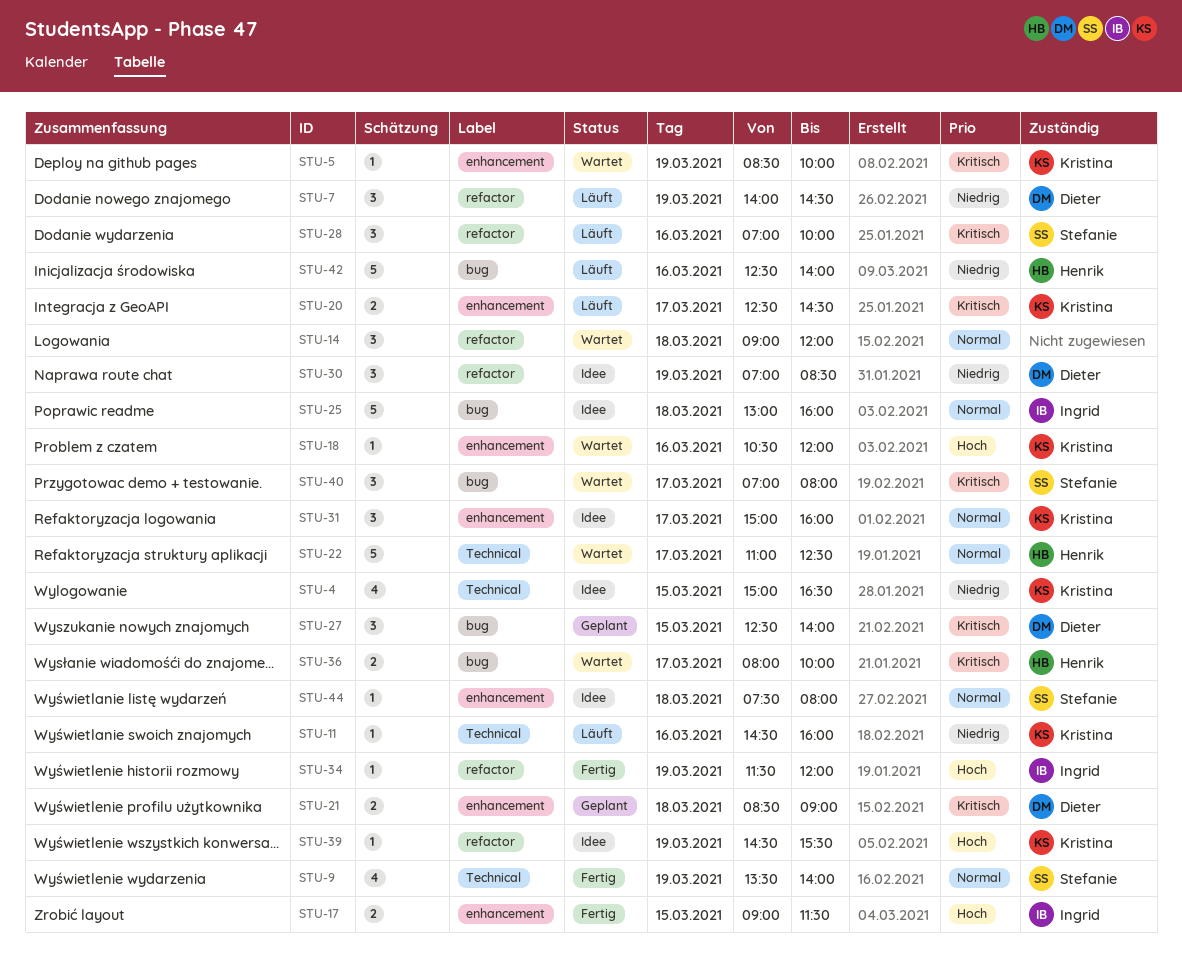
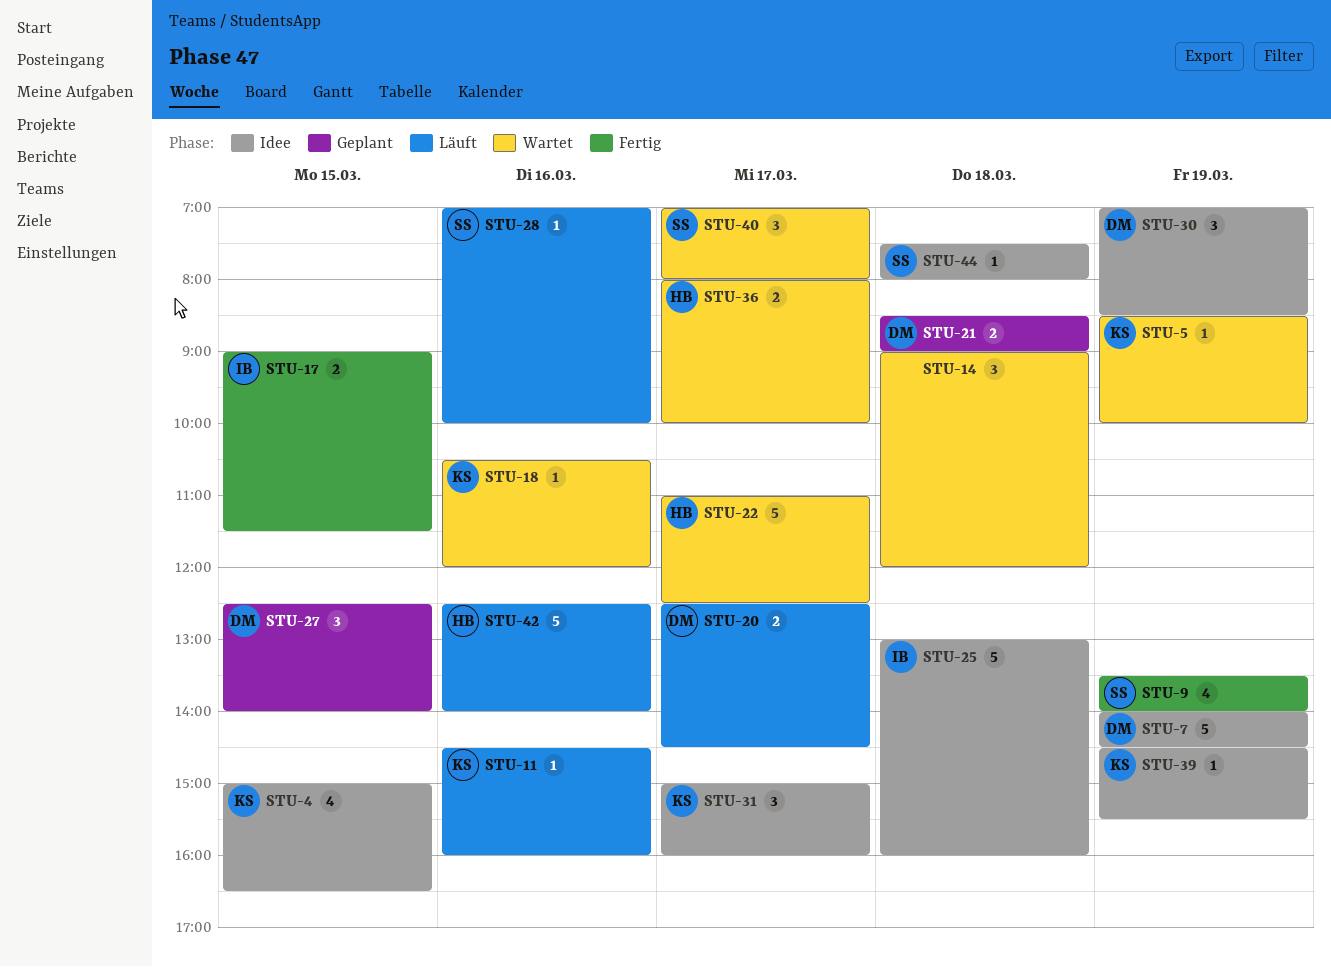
STU-7, status: Läuft -> Idee
STU-7, estimate: 3 -> 5
STU-20, owner: Kristina -> Dieter
STU-28, estimate: 3 -> 1
STU-34: present -> none

